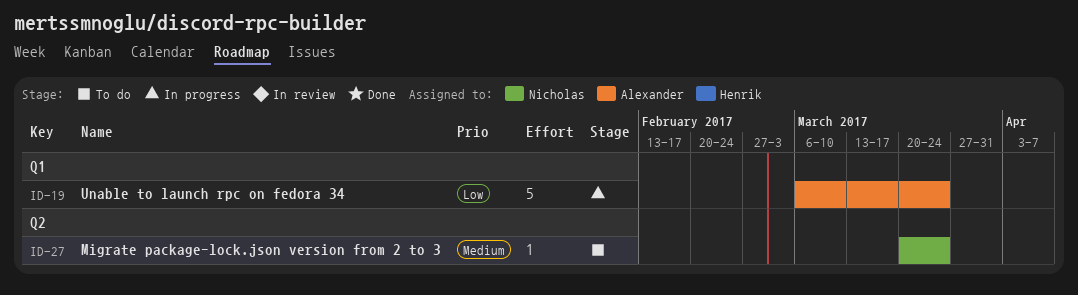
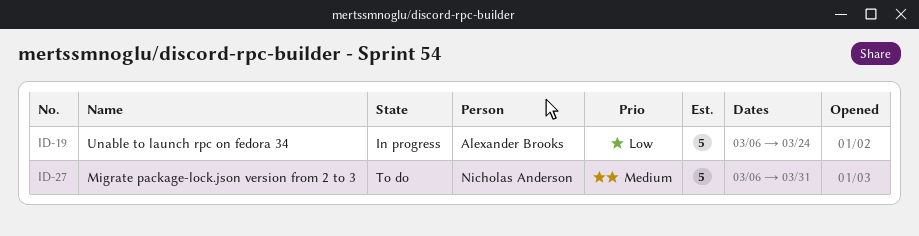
ID-27, estimate: 1 -> 5
ID-27, start: Mar 20 -> Mar 6
ID-27, due: Mar 24 -> Mar 31

